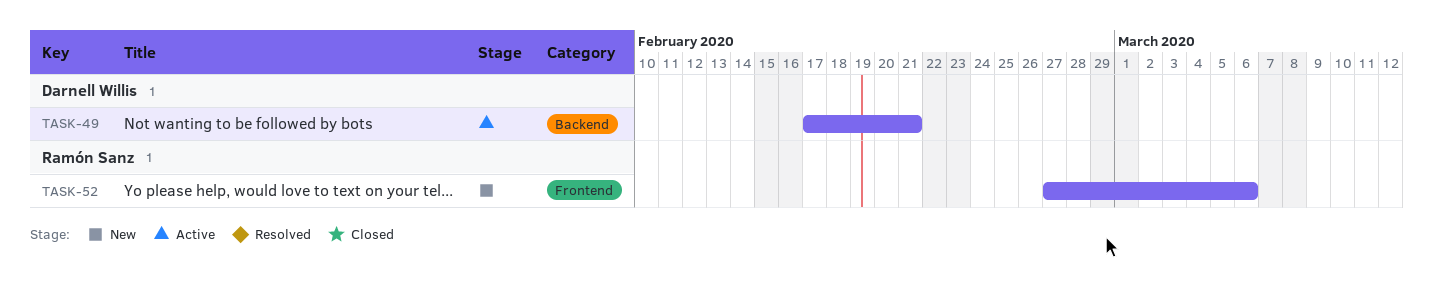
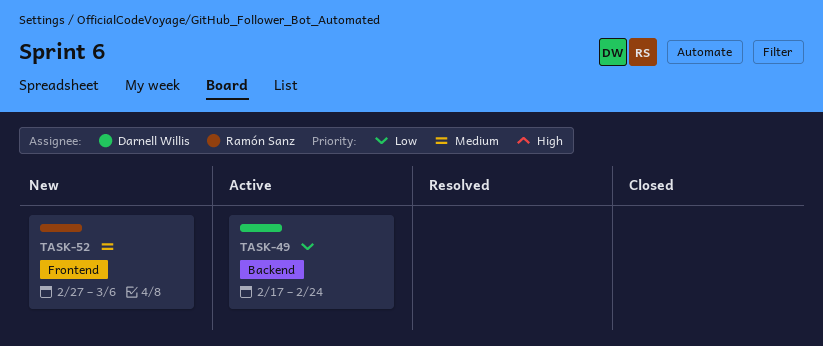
TASK-49, due: Feb 21 -> Feb 24

